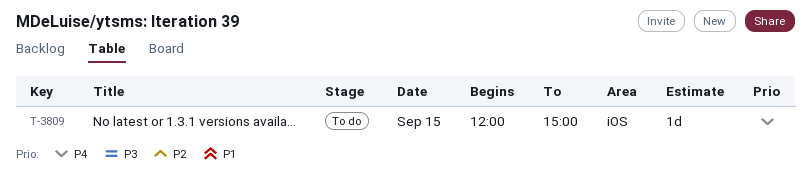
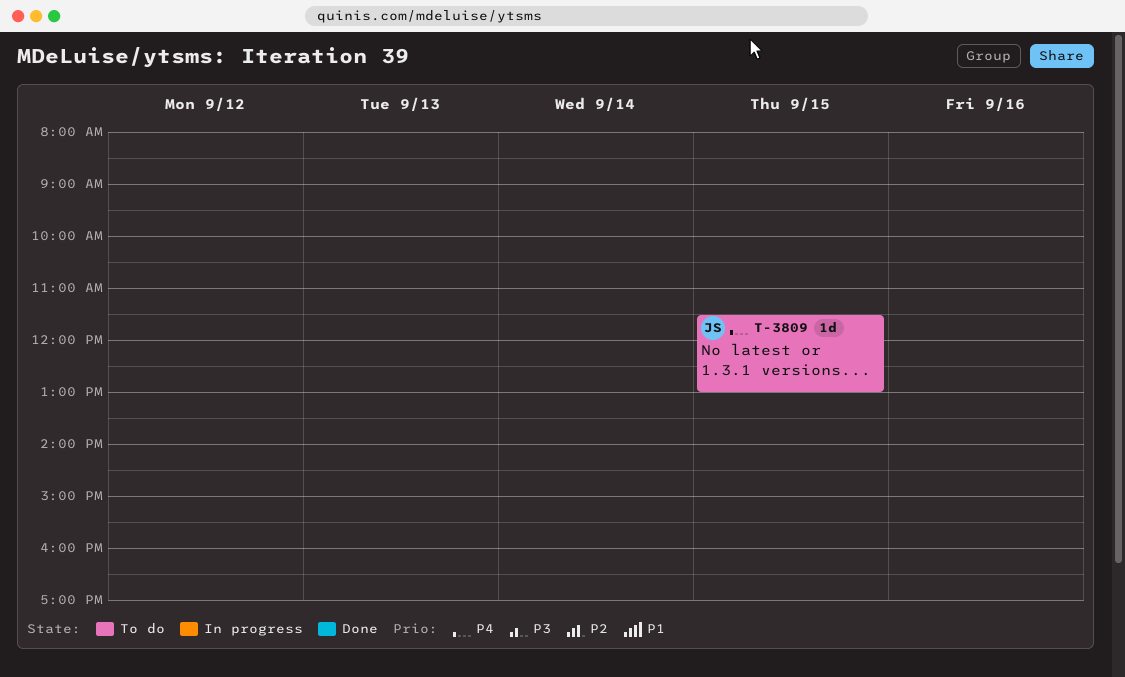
T-3809, begins: 12:00 -> 11:30
T-3809, ends: 15:00 -> 13:00

